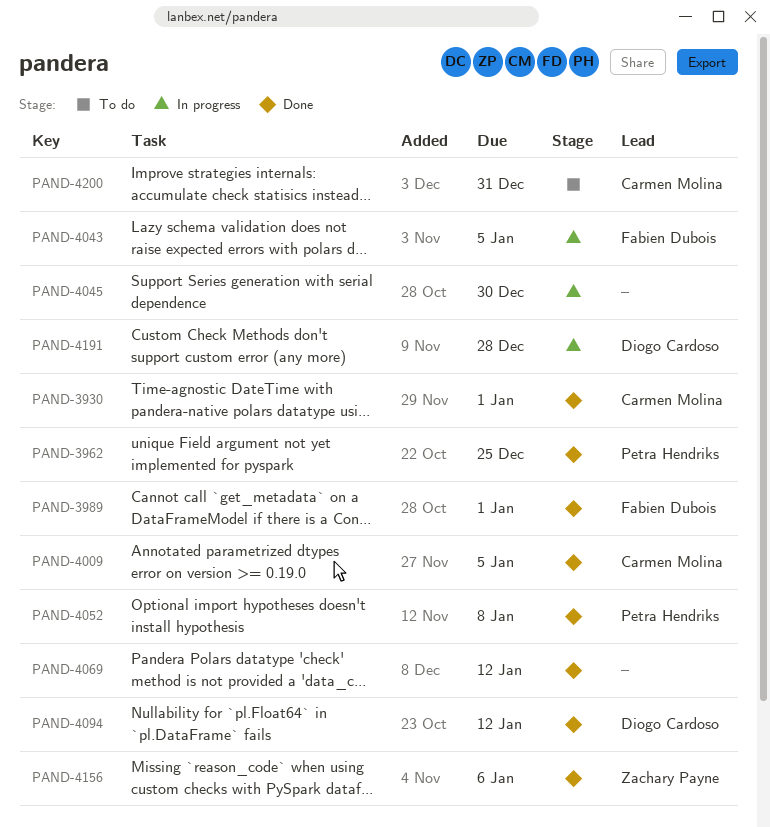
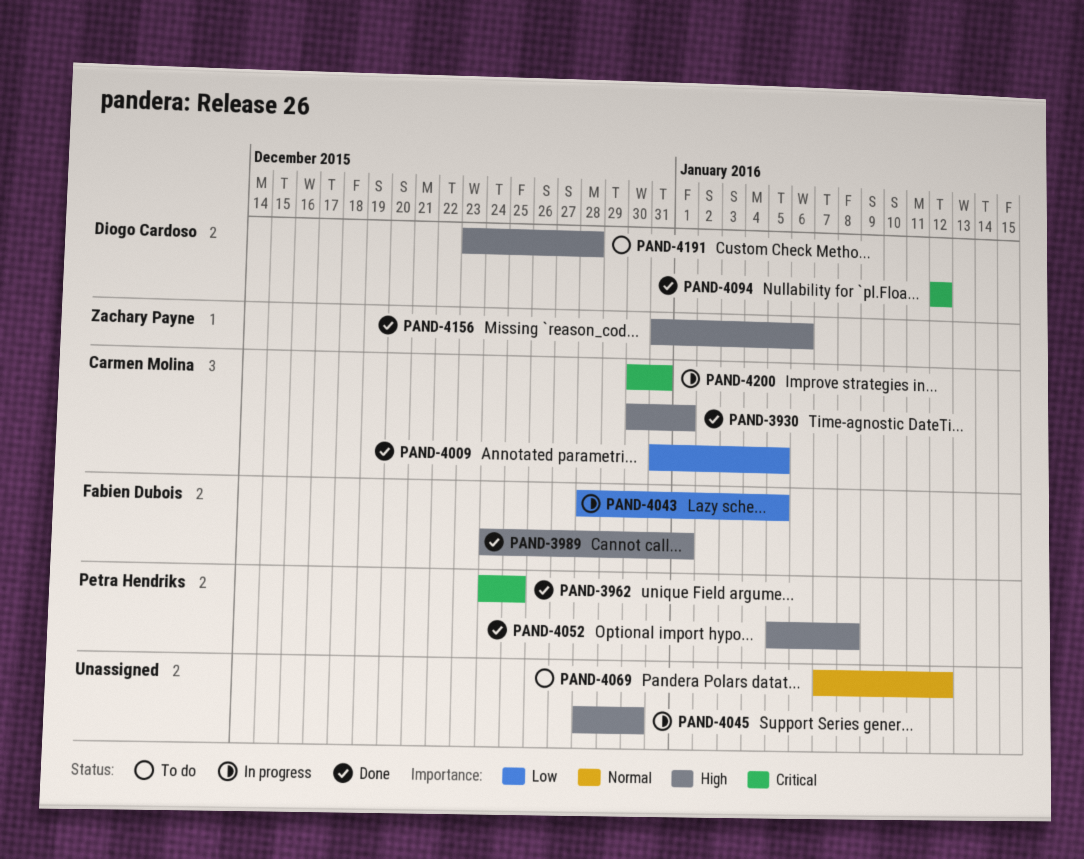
PAND-4069, status: Done -> To do
PAND-4191, status: In progress -> To do
PAND-4200, status: To do -> In progress

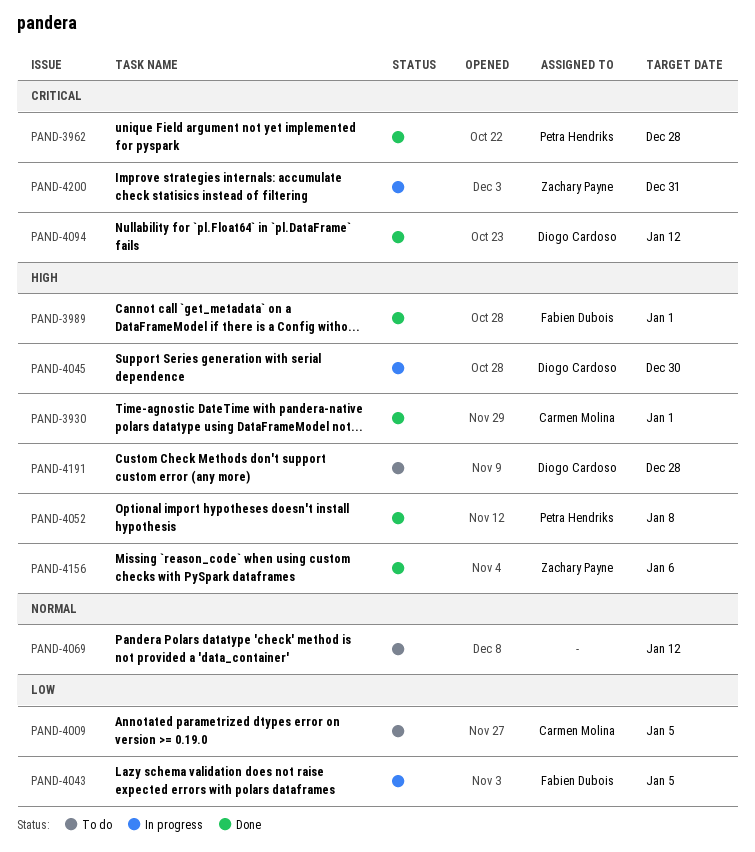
PAND-3962, due: Dec 25 -> Dec 28
PAND-4009, status: Done -> To do
PAND-4045, owner: none -> Diogo Cardoso
PAND-4200, owner: Carmen Molina -> Zachary Payne

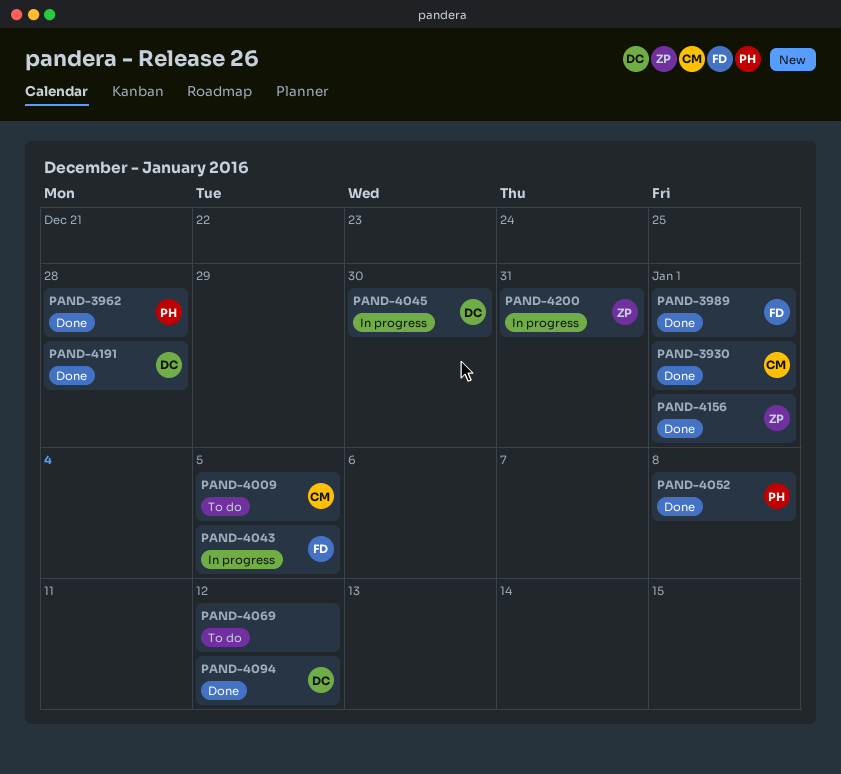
PAND-4156, due: Jan 6 -> Jan 1
PAND-4191, status: To do -> Done

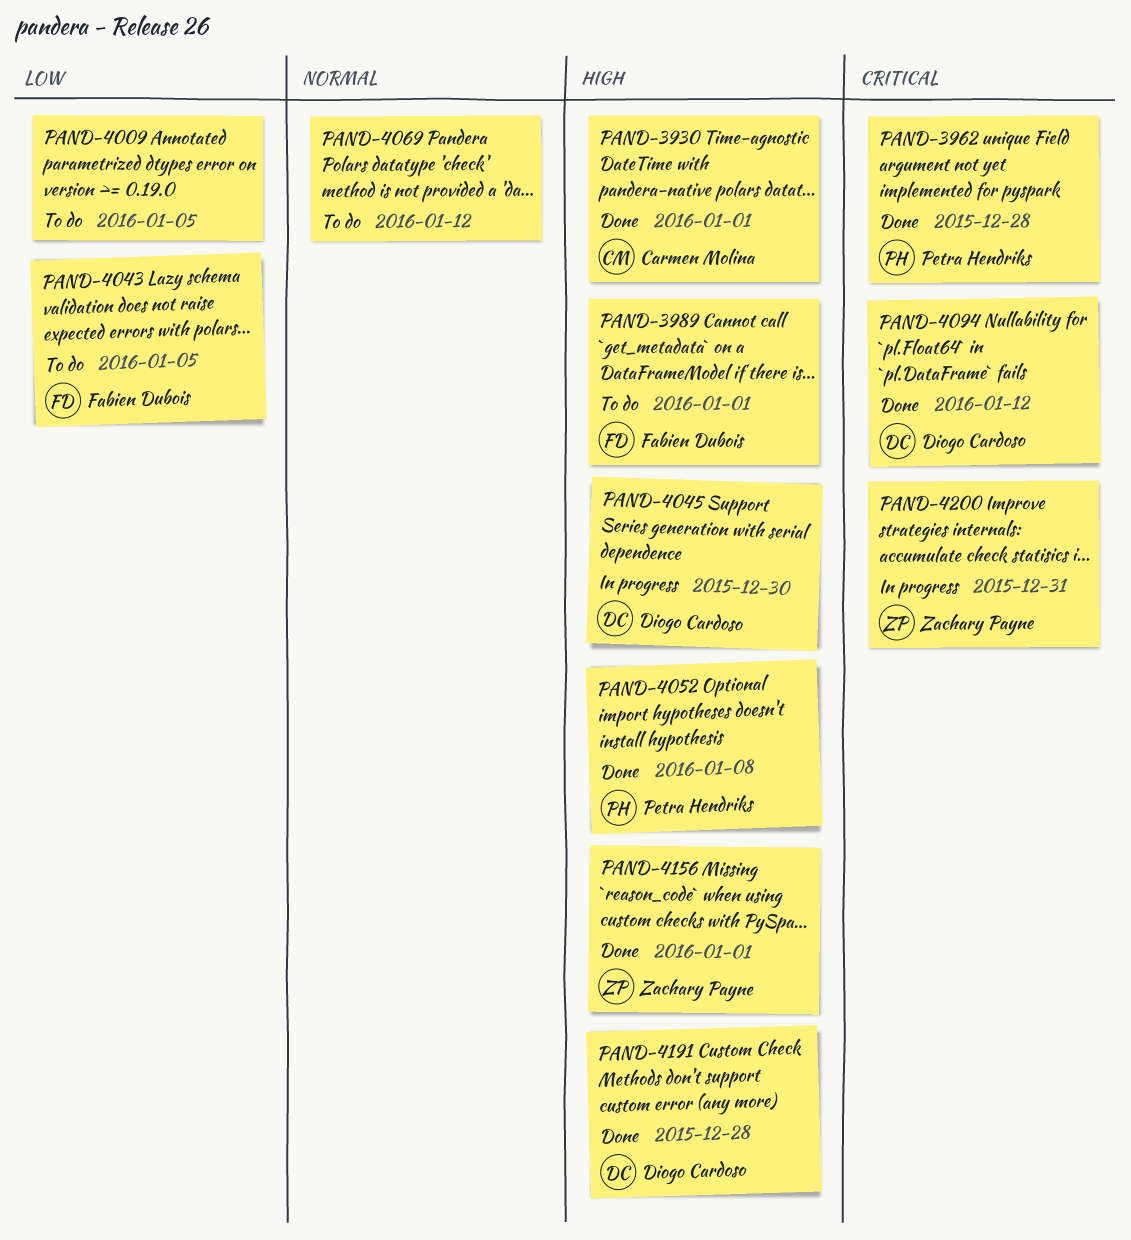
PAND-3989, status: Done -> To do
PAND-4009, owner: Carmen Molina -> none
PAND-4043, status: In progress -> To do

